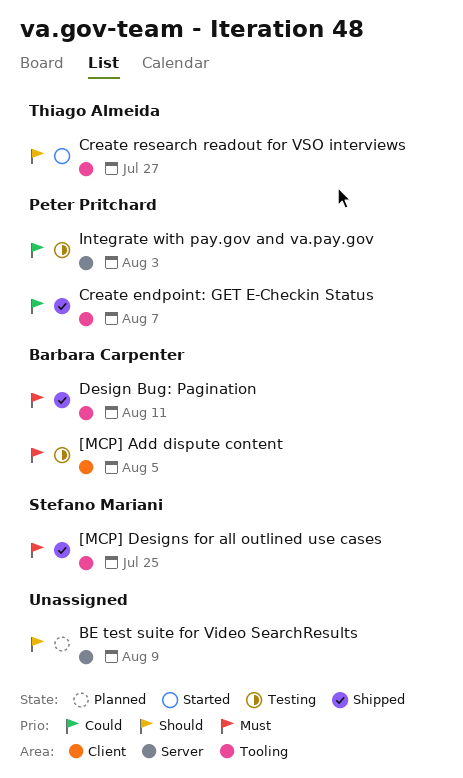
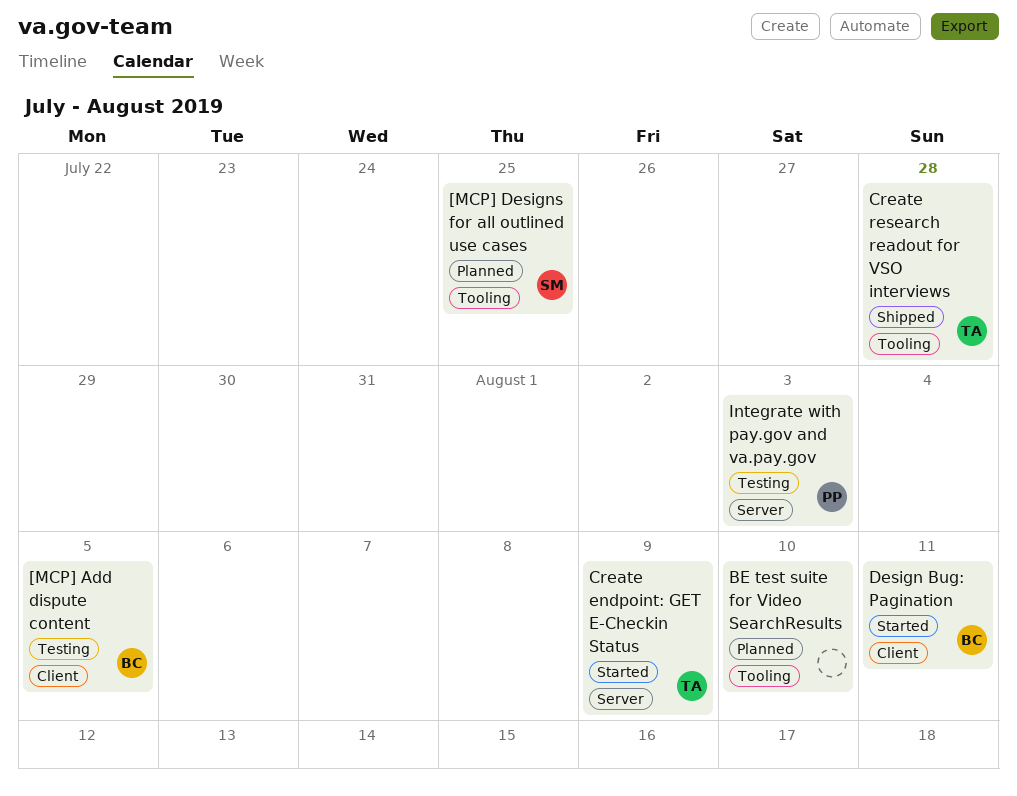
[MCP] Designs for all outlined use cases, status: Shipped -> Planned
BE test suite for Video SearchResults, label: Server -> Tooling
BE test suite for Video SearchResults, due: Aug 9 -> Aug 10
Create endpoint: GET E-Checkin Status, status: Shipped -> Started
Create endpoint: GET E-Checkin Status, owner: Peter Pritchard -> Thiago Almeida
Create endpoint: GET E-Checkin Status, label: Tooling -> Server
Create endpoint: GET E-Checkin Status, due: Aug 7 -> Aug 9
Create research readout for VSO interviews, status: Started -> Shipped
Create research readout for VSO interviews, due: Jul 27 -> Jul 28
Design Bug: Pagination, status: Shipped -> Started
Design Bug: Pagination, label: Tooling -> Client

